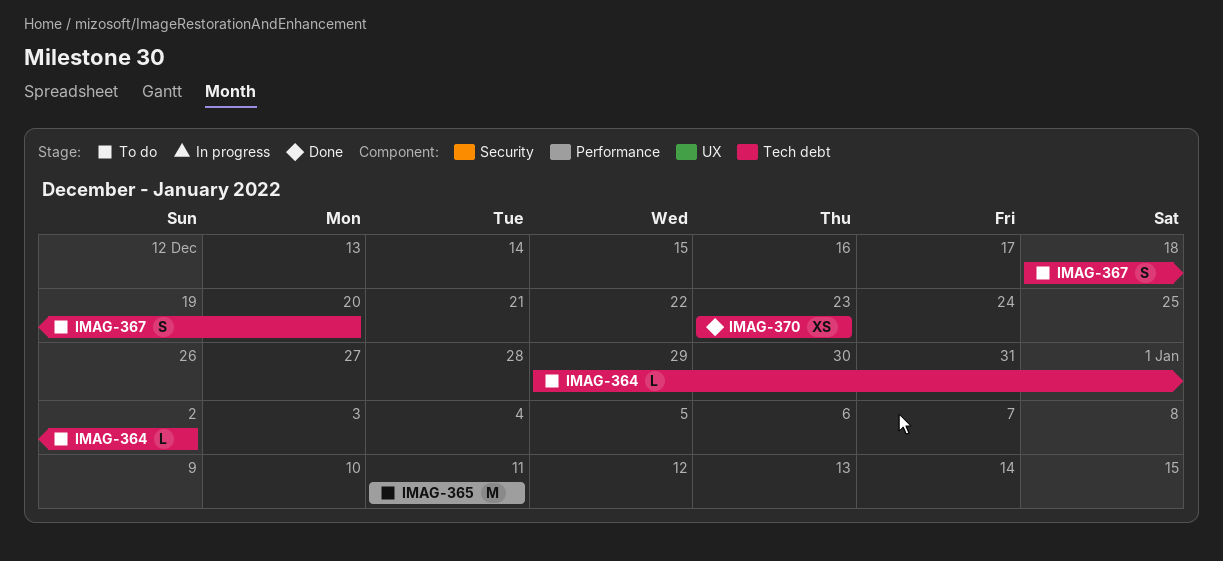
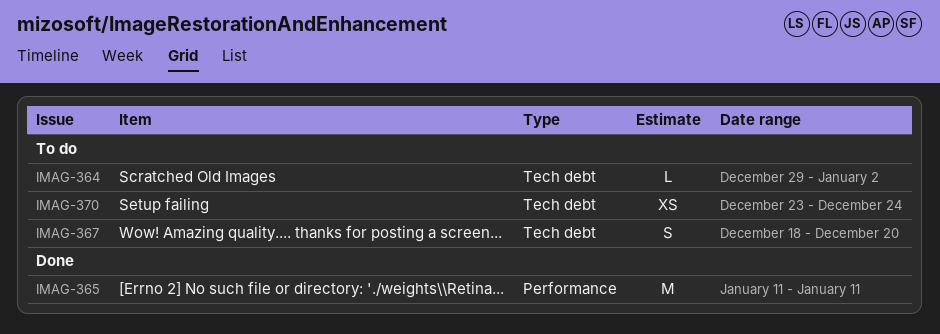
IMAG-365, status: To do -> Done
IMAG-370, status: Done -> To do
IMAG-370, due: Dec 23 -> Dec 24

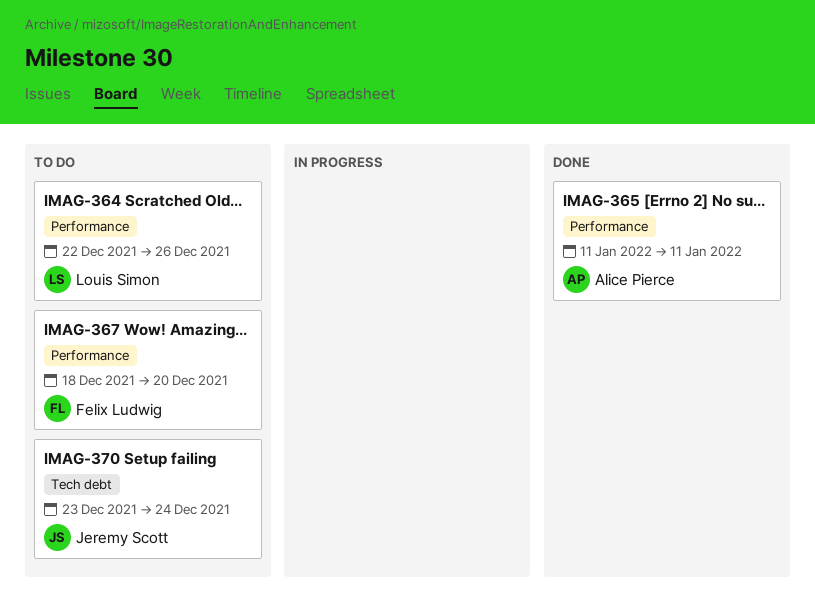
IMAG-364, label: Tech debt -> Performance
IMAG-364, start: Dec 29 -> Dec 22
IMAG-364, due: Jan 2 -> Dec 26
IMAG-367, label: Tech debt -> Performance

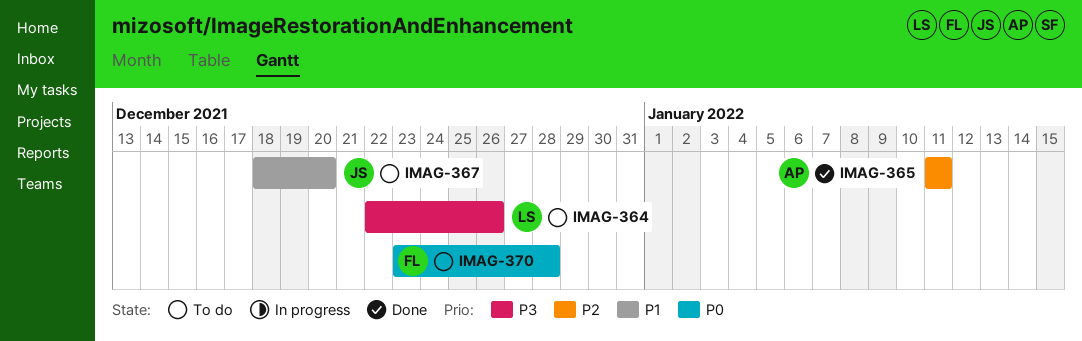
IMAG-367, owner: Felix Ludwig -> Jeremy Scott
IMAG-370, owner: Jeremy Scott -> Felix Ludwig
IMAG-370, due: Dec 24 -> Dec 28

